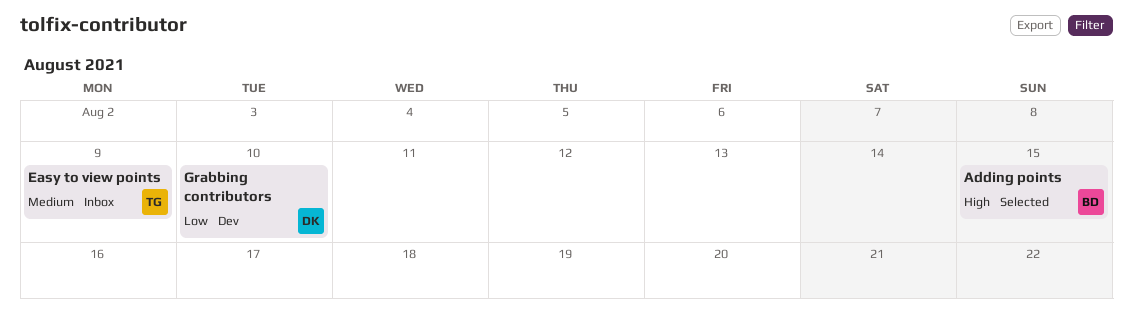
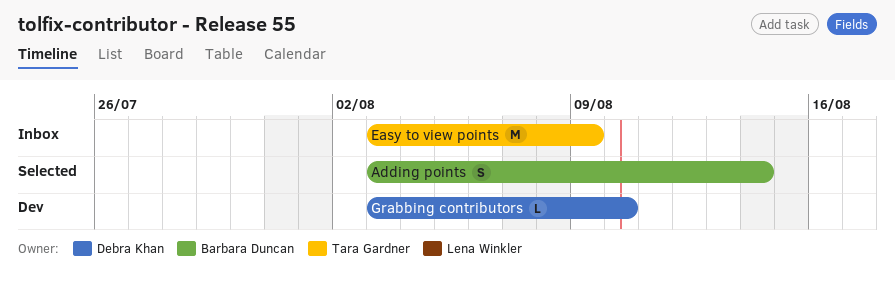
Adding points, due: Aug 15 -> Aug 14

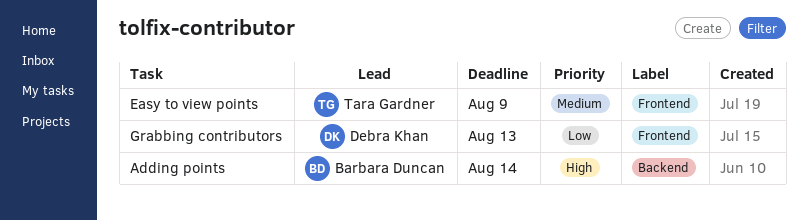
Grabbing contributors, due: Aug 10 -> Aug 13

